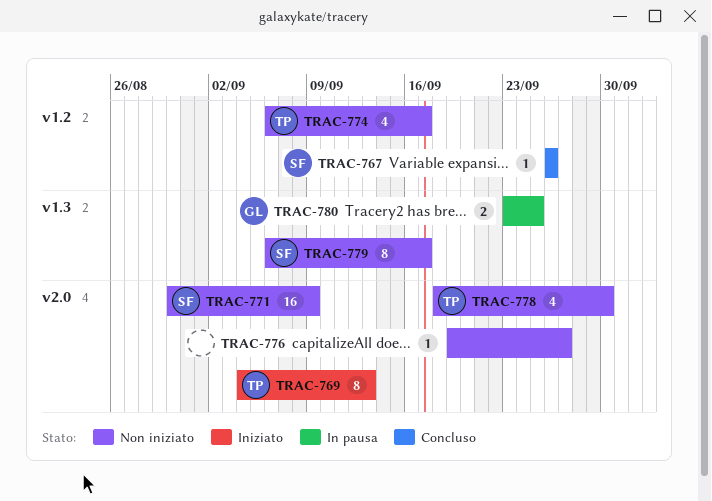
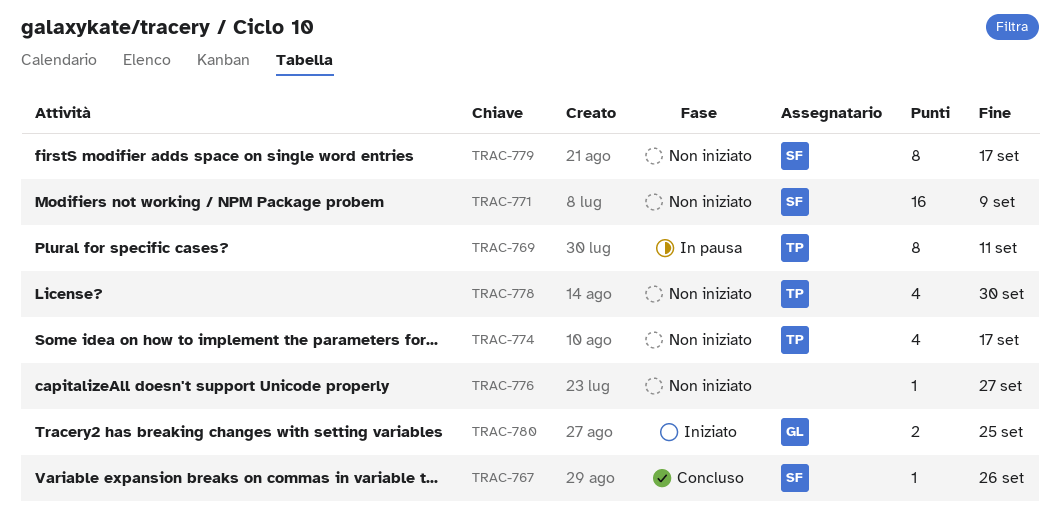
TRAC-769, status: Iniziato -> In pausa
TRAC-769, due: Sep 13 -> Sep 11
TRAC-780, status: In pausa -> Iniziato

